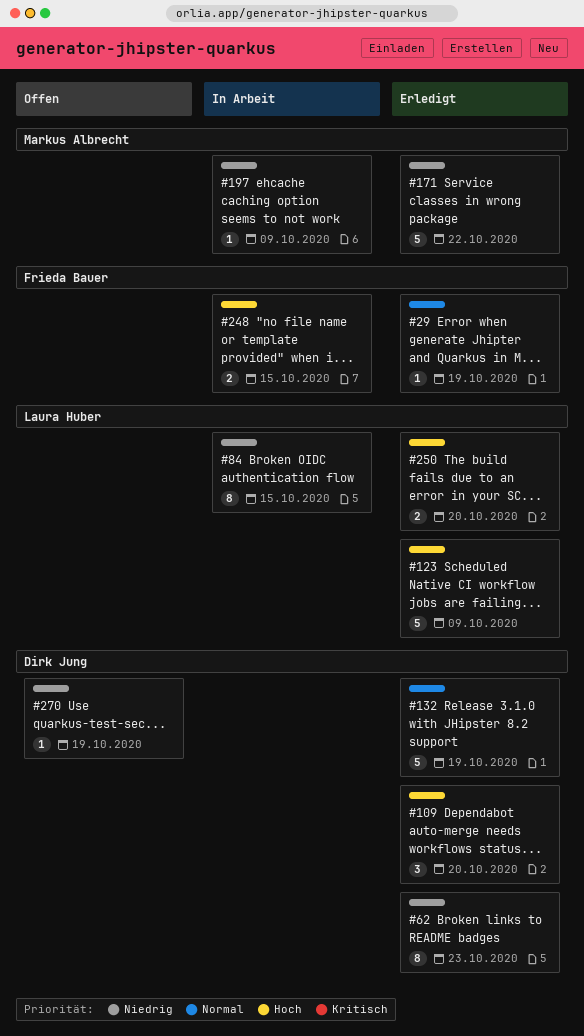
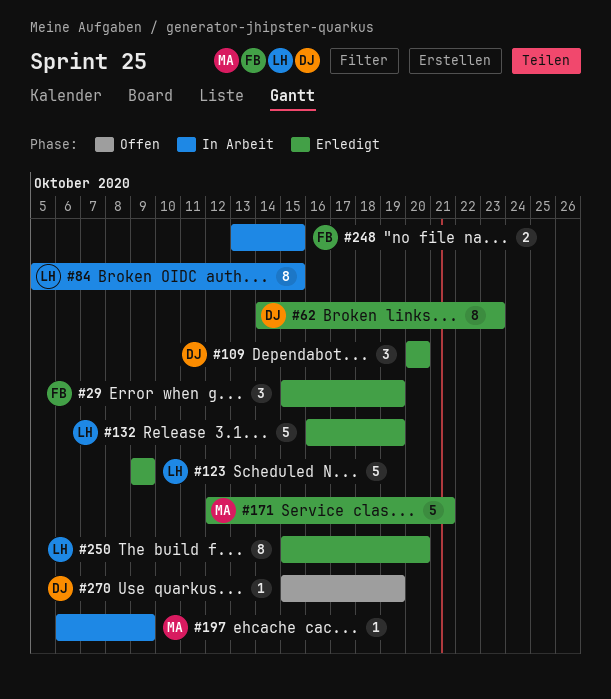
#29, estimate: 1 -> 3
#132, owner: Dirk Jung -> Laura Huber
#171, due: Oct 22 -> Oct 21
#250, estimate: 2 -> 8

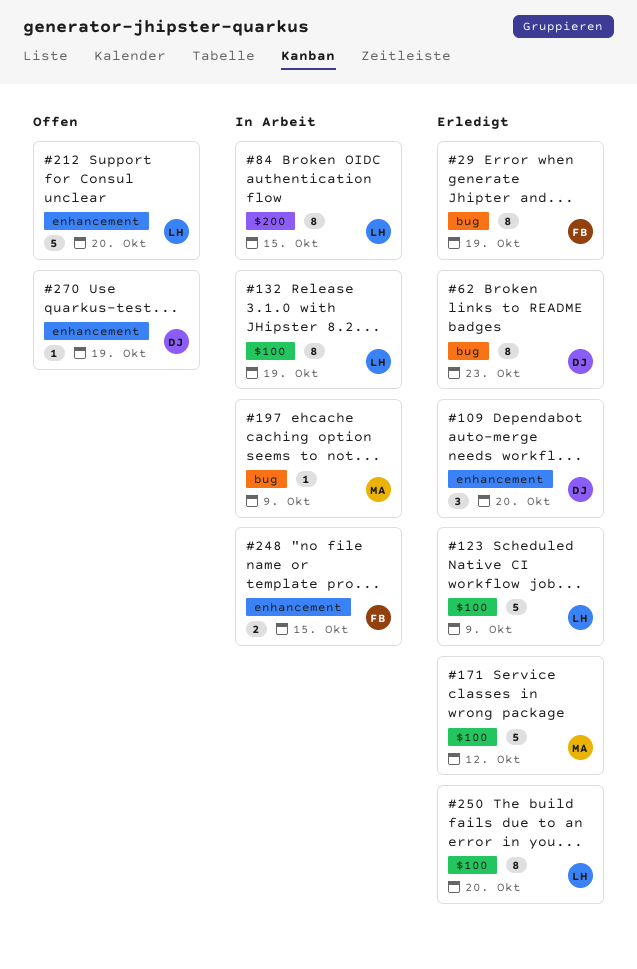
#29, estimate: 3 -> 8
#132, status: Erledigt -> In Arbeit
#132, estimate: 5 -> 8
#171, due: Oct 21 -> Oct 12
#212: none -> present

